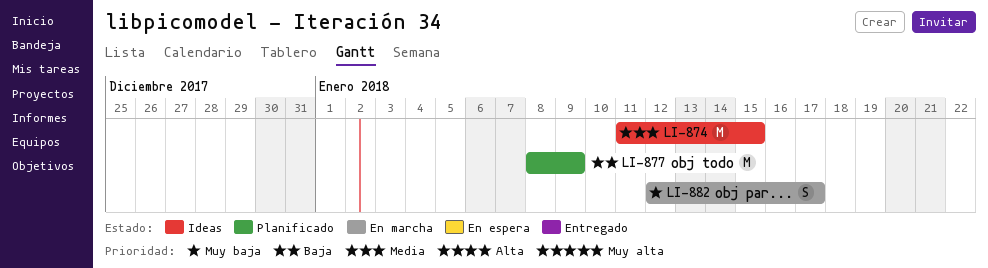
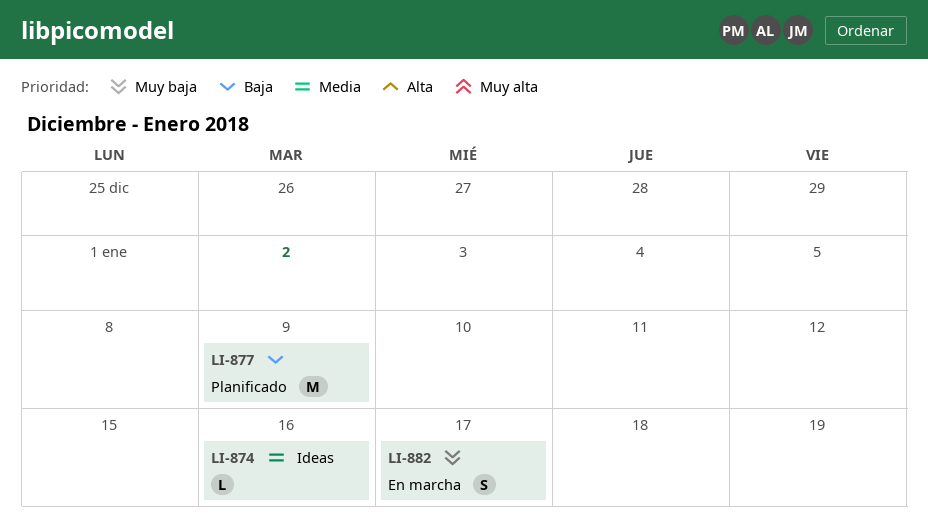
LI-874, estimate: M -> L
LI-874, due: Jan 15 -> Jan 16

